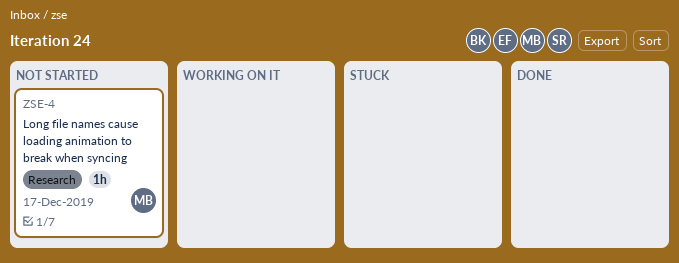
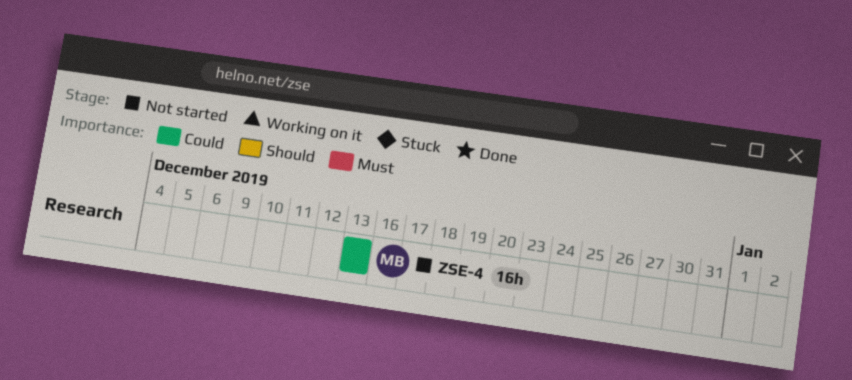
ZSE-4, estimate: 1h -> 16h
ZSE-4, due: Dec 17 -> Dec 13

